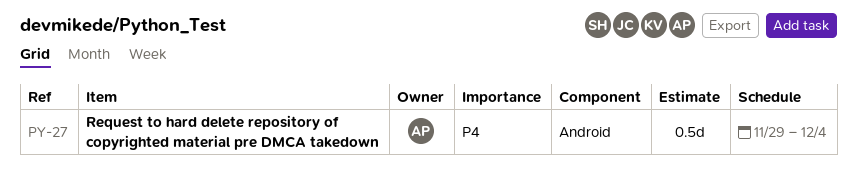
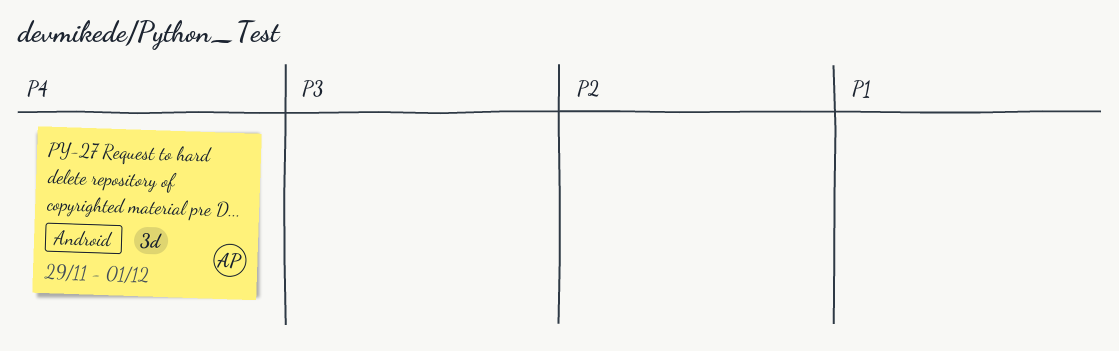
PY-27, estimate: 0.5d -> 3d
PY-27, due: Dec 4 -> Dec 1

